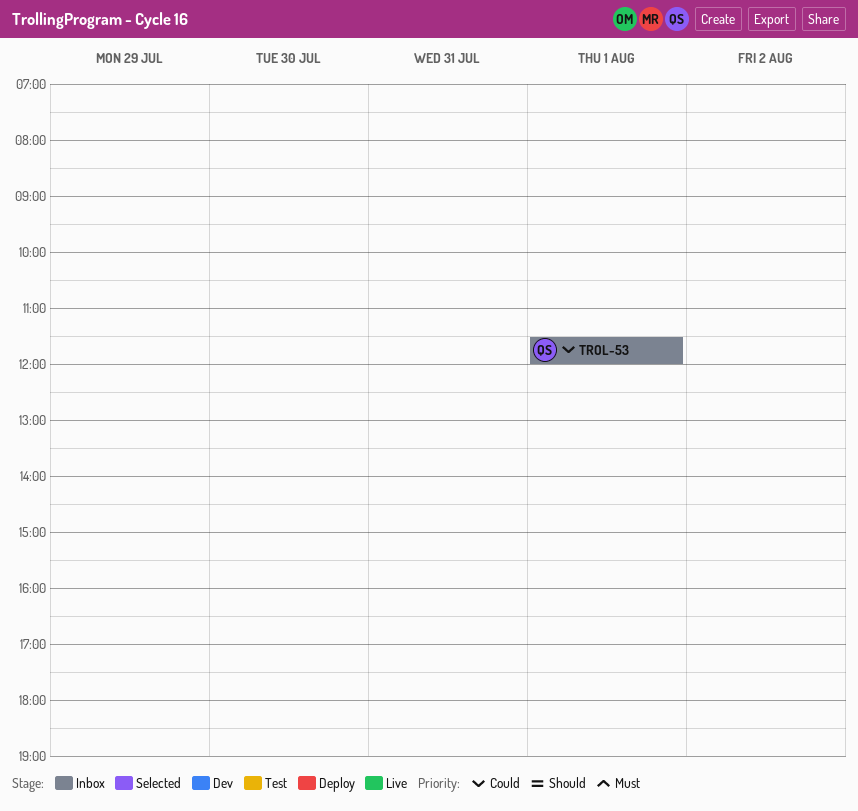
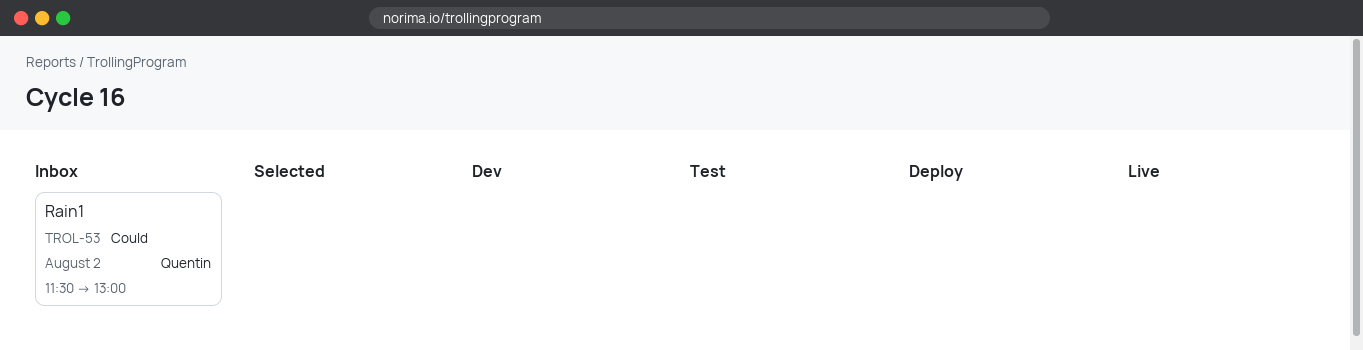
TROL-53, day: Aug 1 -> Aug 2
TROL-53, ends: 12:00 -> 13:00

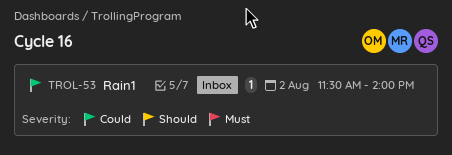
TROL-53, ends: 13:00 -> 14:00

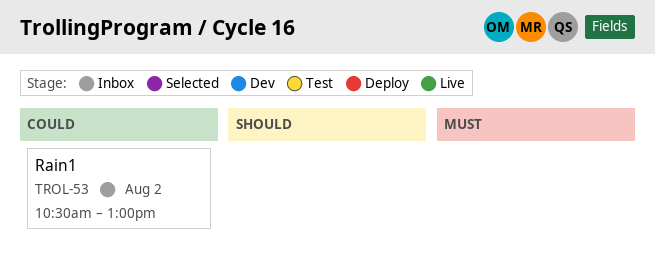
TROL-53, begins: 11:30 -> 10:30
TROL-53, ends: 14:00 -> 13:00

